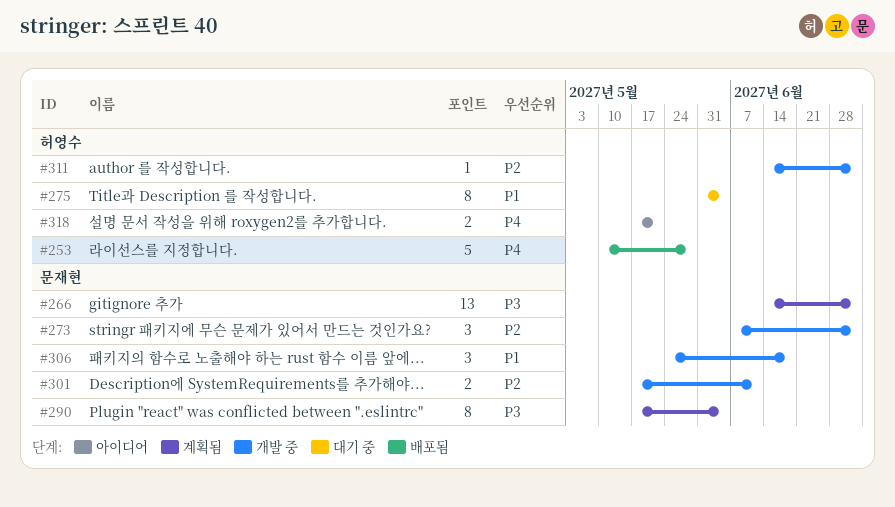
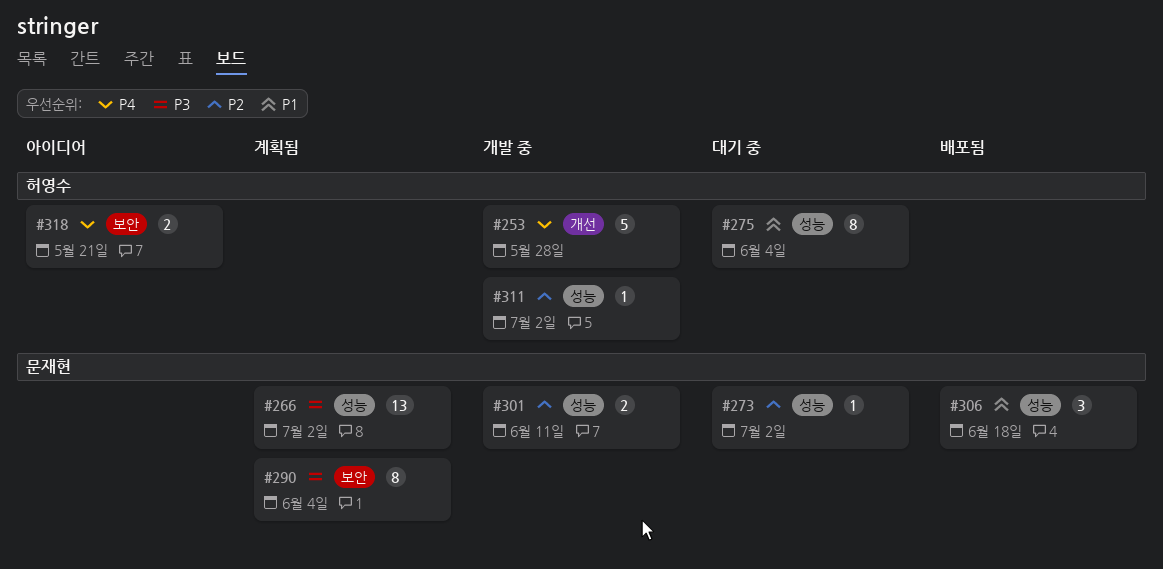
#253, status: 배포됨 -> 개발 중
#273, status: 개발 중 -> 대기 중
#273, estimate: 3 -> 1
#306, status: 개발 중 -> 배포됨

